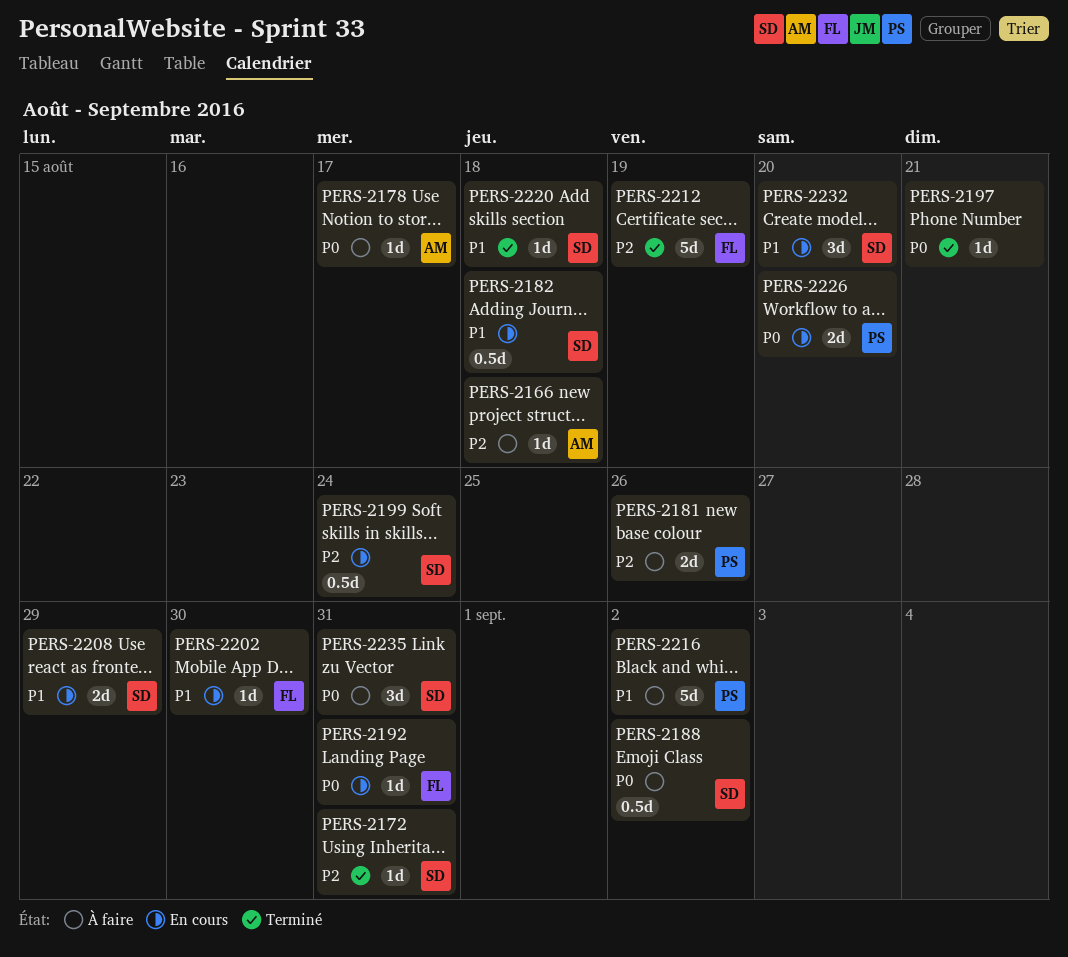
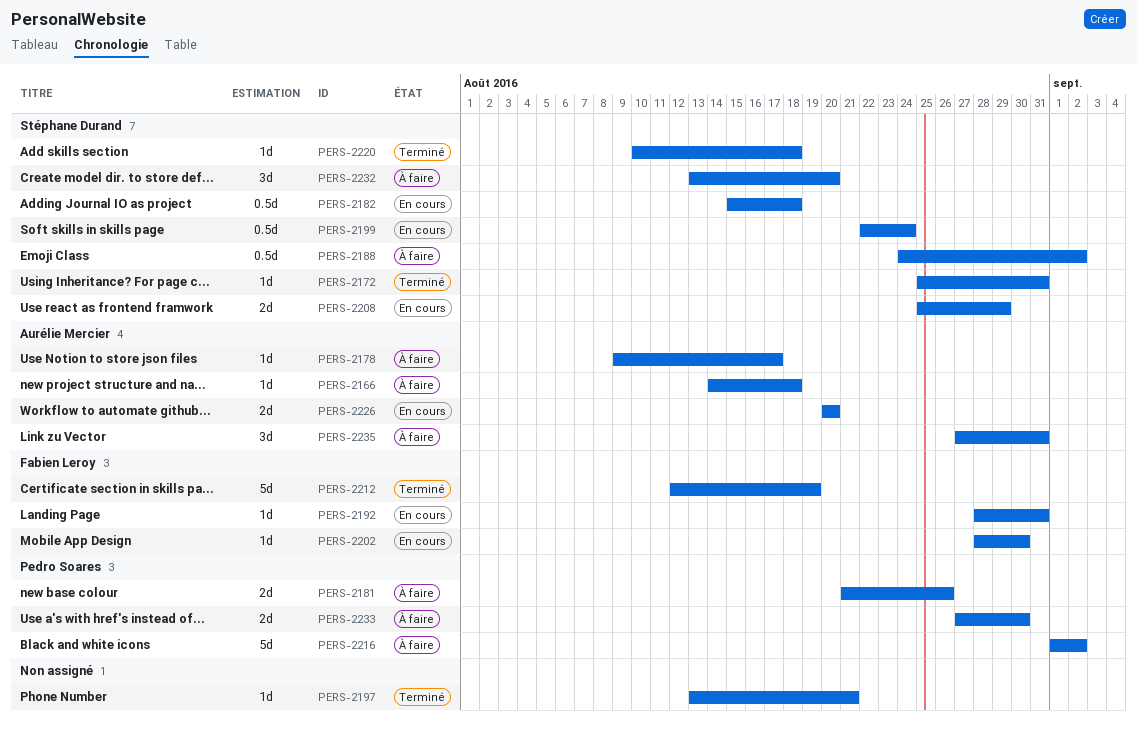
PERS-2226, owner: Pedro Soares -> Aurélie Mercier
PERS-2232, status: En cours -> À faire
PERS-2233: none -> present
PERS-2235, owner: Stéphane Durand -> Aurélie Mercier

